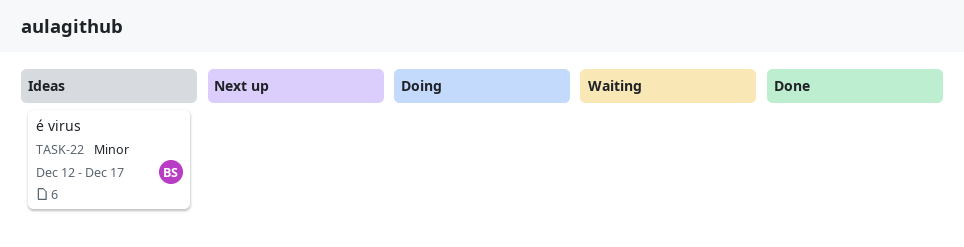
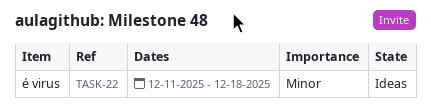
TASK-22, start: Dec 12 -> Dec 11
TASK-22, due: Dec 17 -> Dec 18

